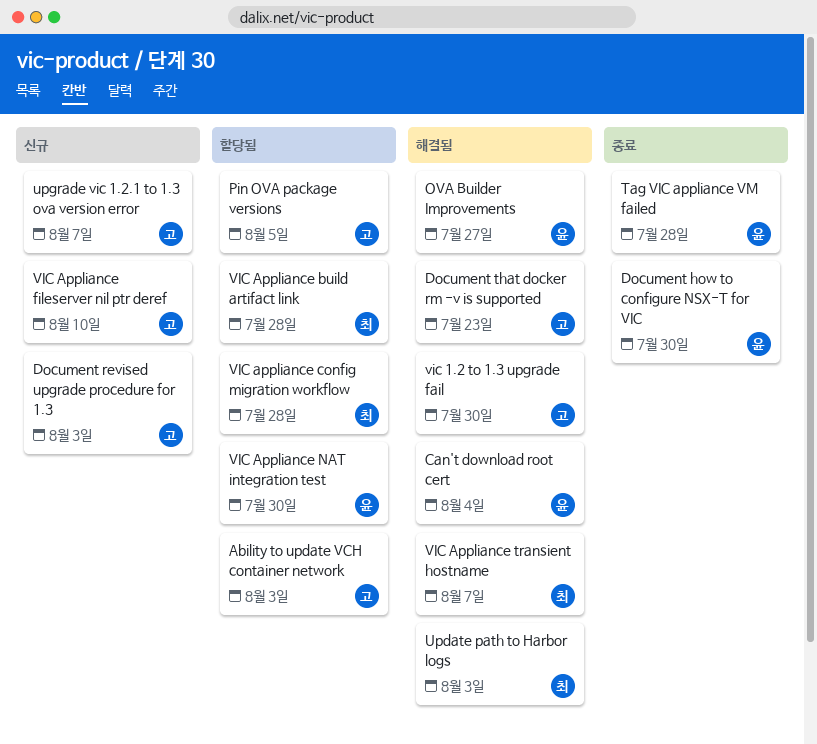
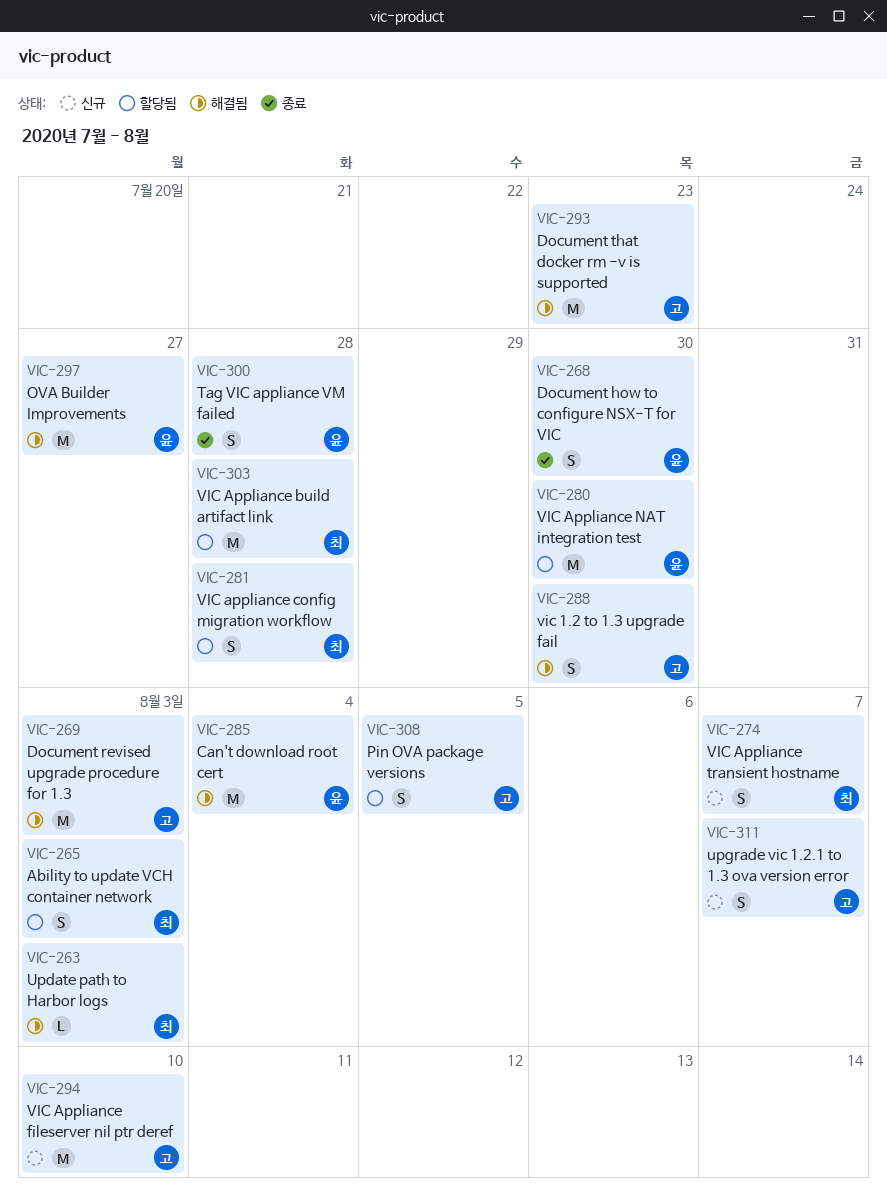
Ability to update VCH container network, owner: 고 -> 최
Document revised upgrade procedure for 1.3, status: 신규 -> 해결됨
VIC Appliance transient hostname, status: 해결됨 -> 신규

